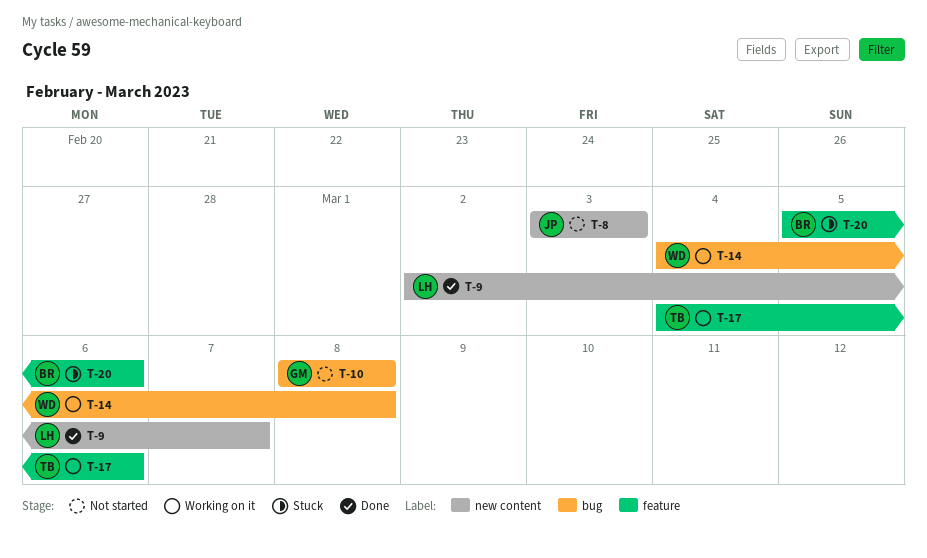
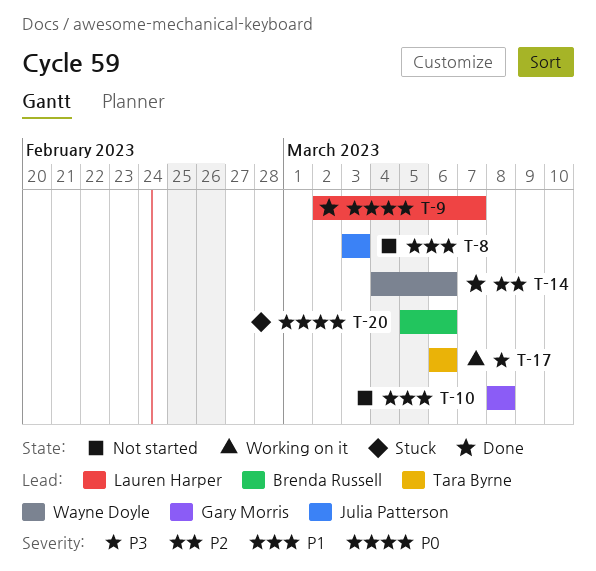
T-14, status: Working on it -> Done
T-14, due: Mar 8 -> Mar 6
T-17, start: Mar 4 -> Mar 6

